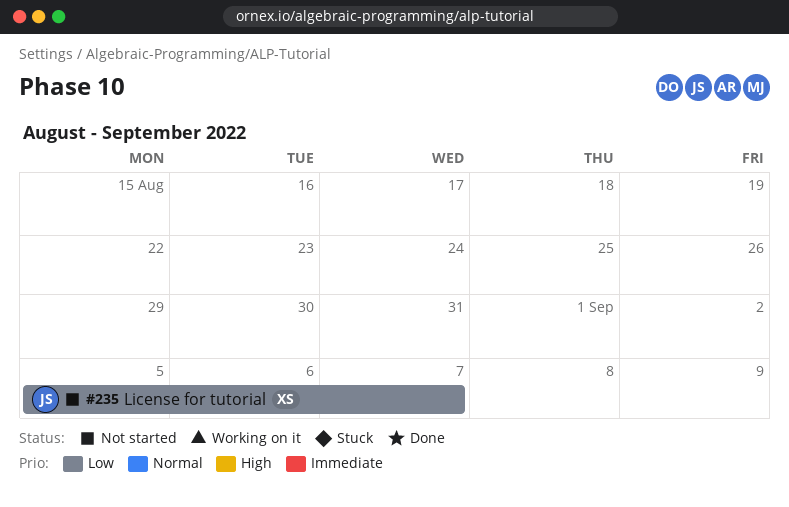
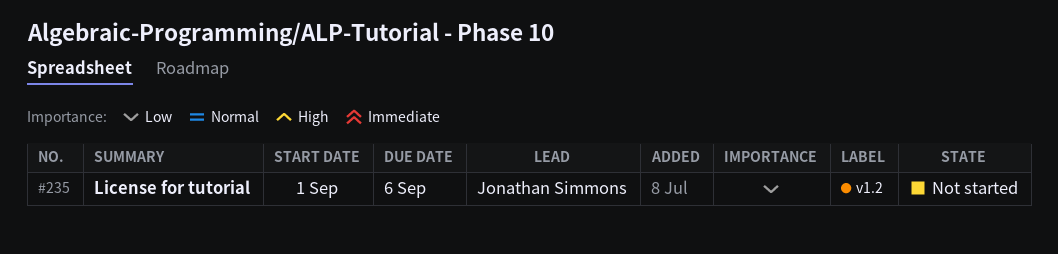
#235, start: Sep 5 -> Sep 1
#235, due: Sep 7 -> Sep 6

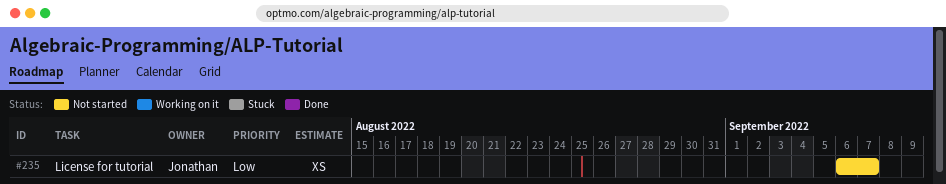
#235, start: Sep 1 -> Sep 6
#235, due: Sep 6 -> Sep 7

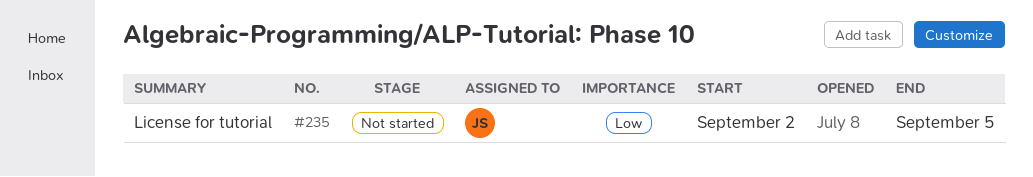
#235, start: Sep 6 -> Sep 2
#235, due: Sep 7 -> Sep 5

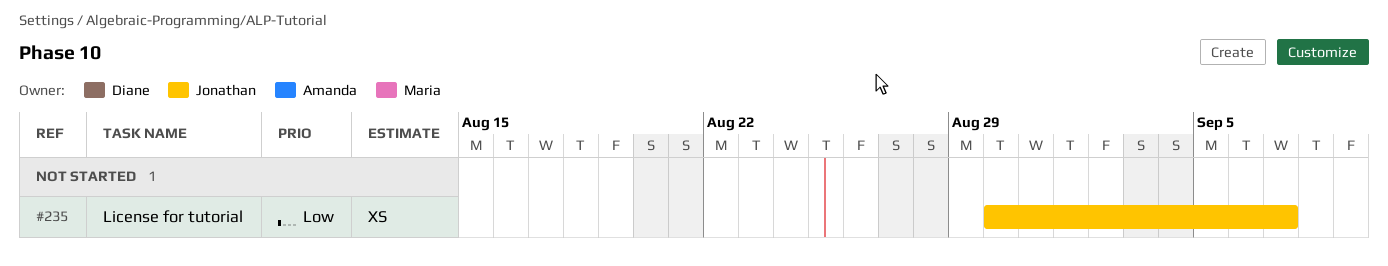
#235, start: Sep 2 -> Aug 30
#235, due: Sep 5 -> Sep 7

